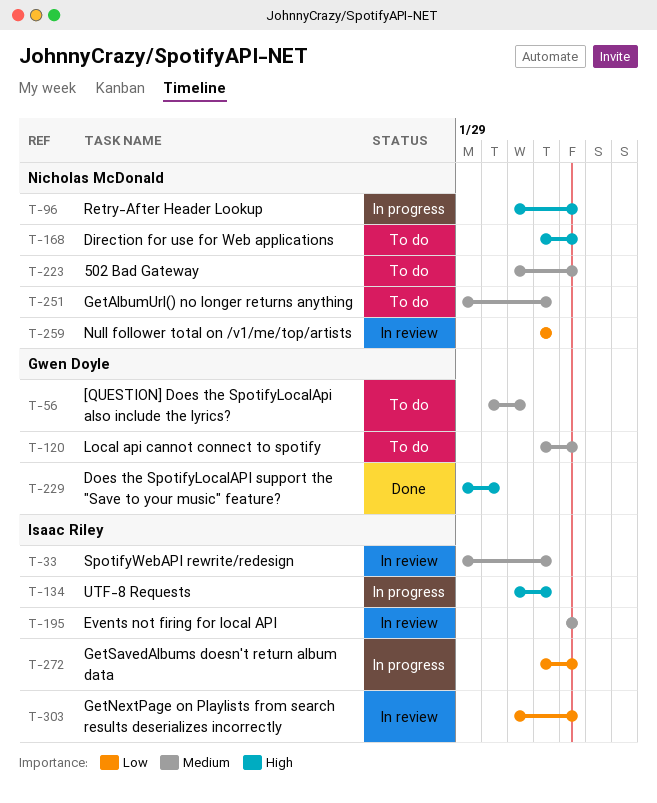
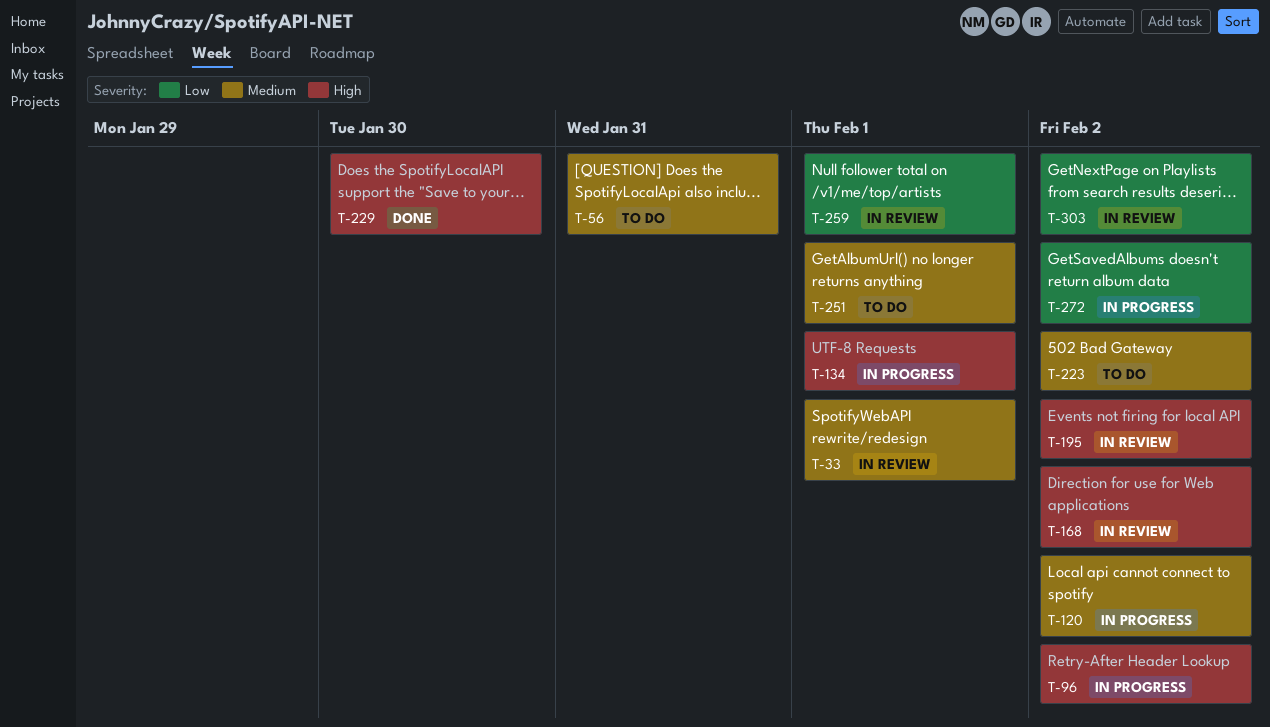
T-120, status: To do -> In progress
T-168, status: To do -> In review
T-195, priority: Medium -> High

